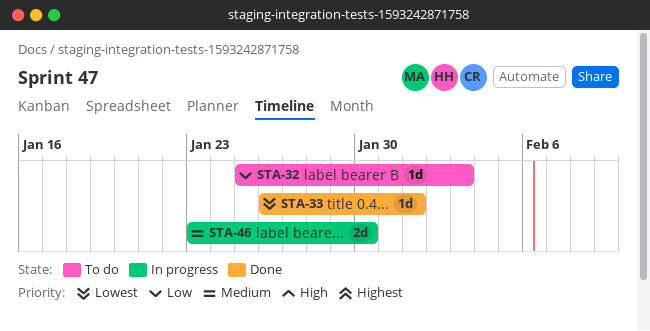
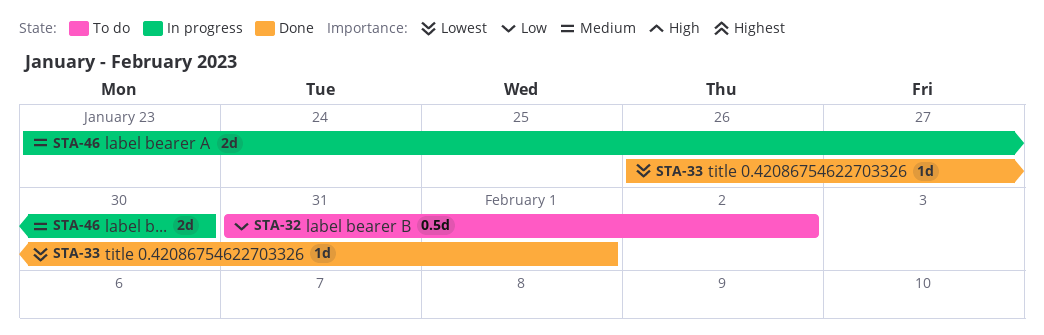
STA-32, estimate: 1d -> 0.5d
STA-32, start: Jan 25 -> Jan 31
STA-32, due: Feb 3 -> Feb 2

